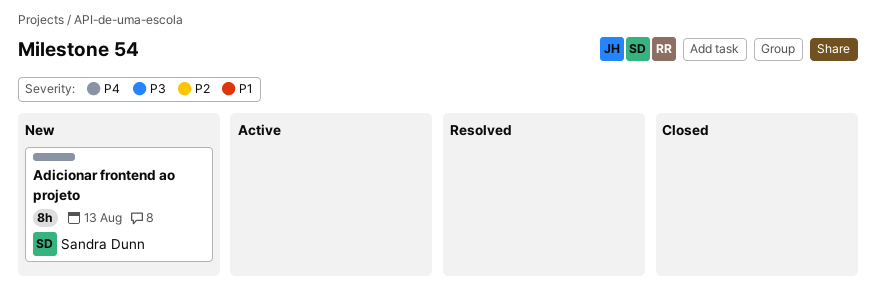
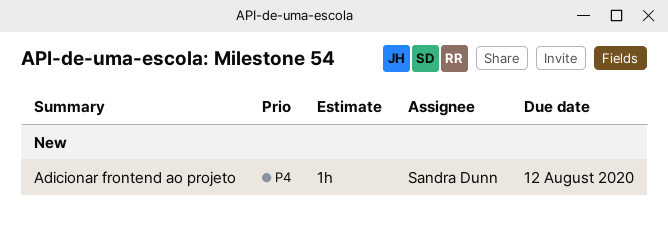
Adicionar frontend ao projeto, estimate: 8h -> 1h
Adicionar frontend ao projeto, due: Aug 13 -> Aug 12

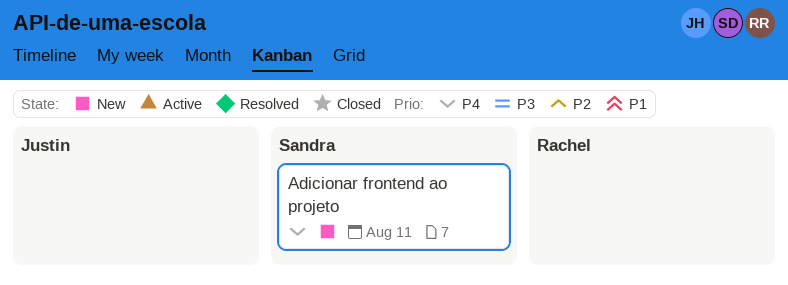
Adicionar frontend ao projeto, due: Aug 12 -> Aug 11

